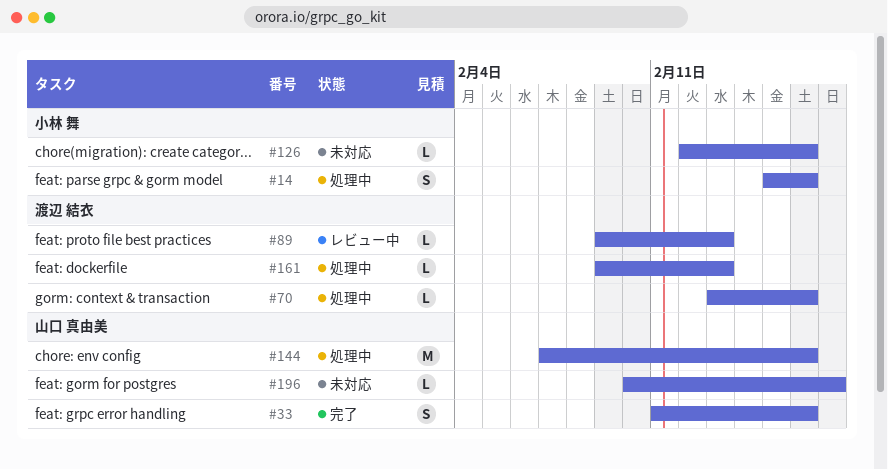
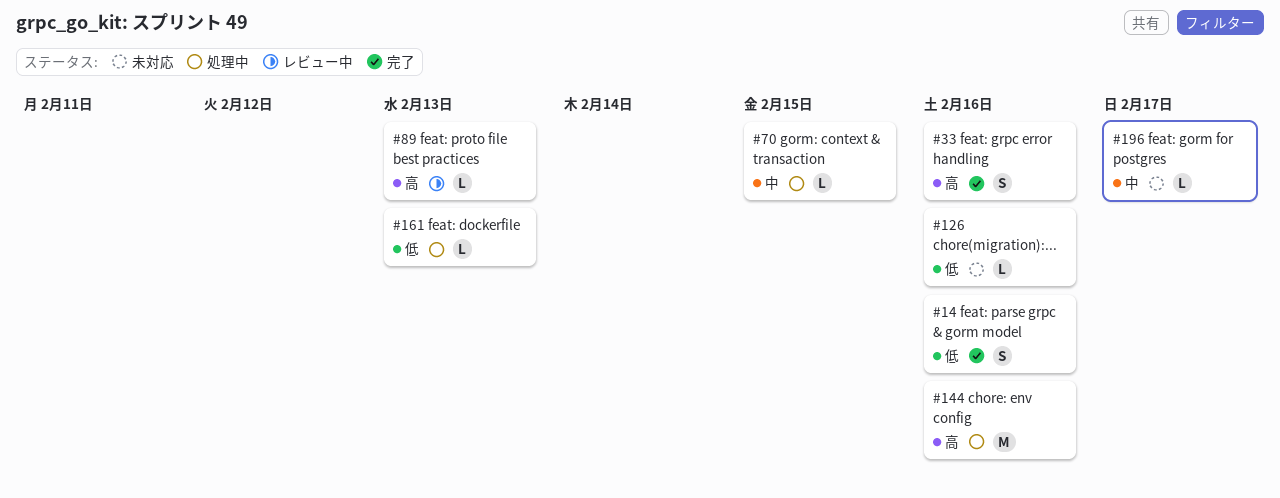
#14, status: 処理中 -> 完了
#70, due: Feb 16 -> Feb 15

